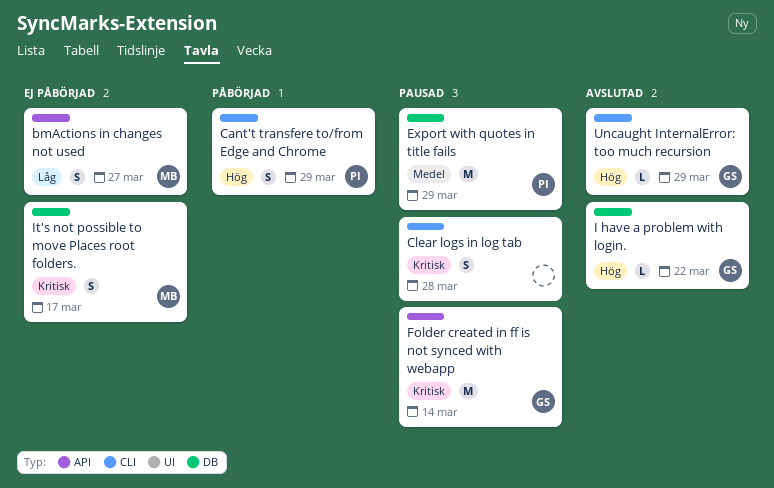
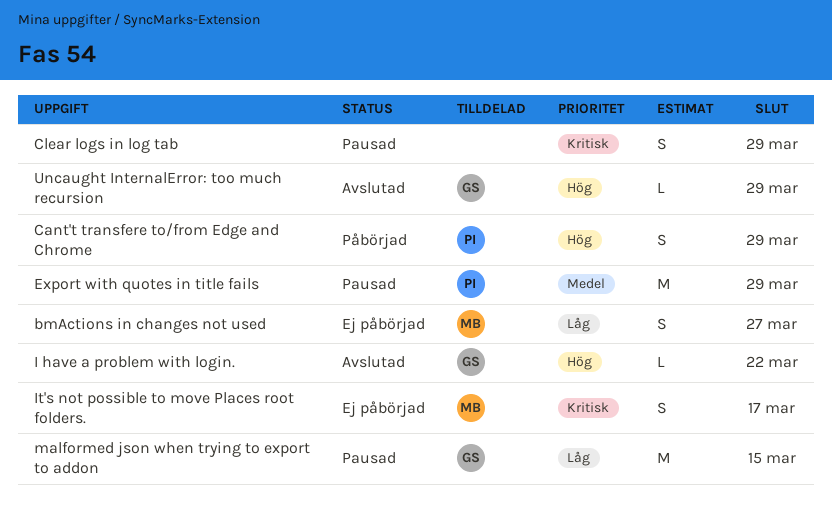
Clear logs in log tab, due: Mar 28 -> Mar 29
Folder created in ff is not synced with webapp: present -> none
malformed json when trying to export to addon: none -> present

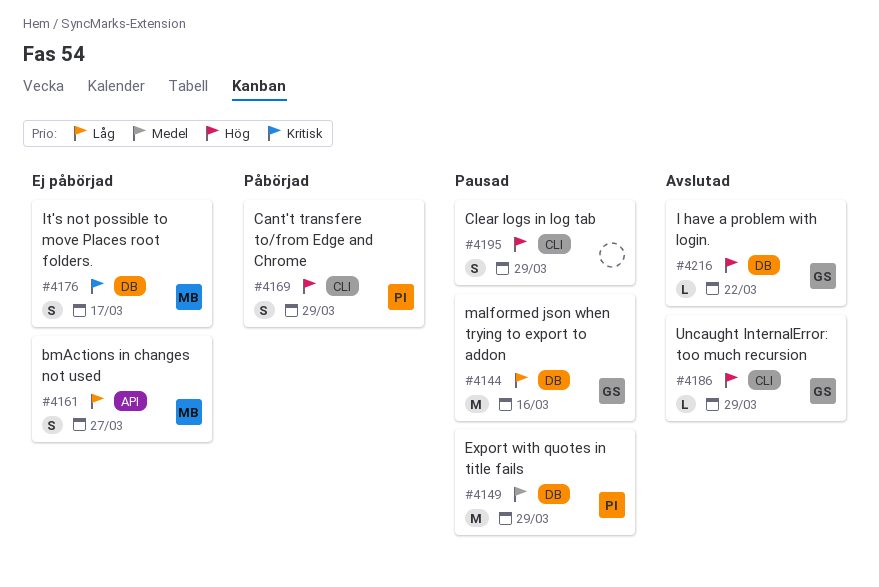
Clear logs in log tab, priority: Kritisk -> Hög
malformed json when trying to export to addon, due: Mar 15 -> Mar 16

